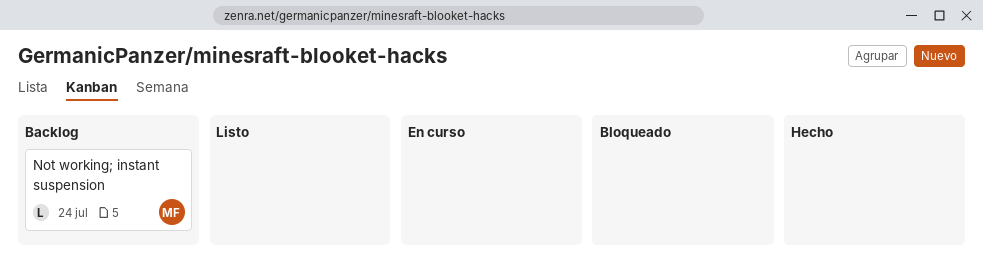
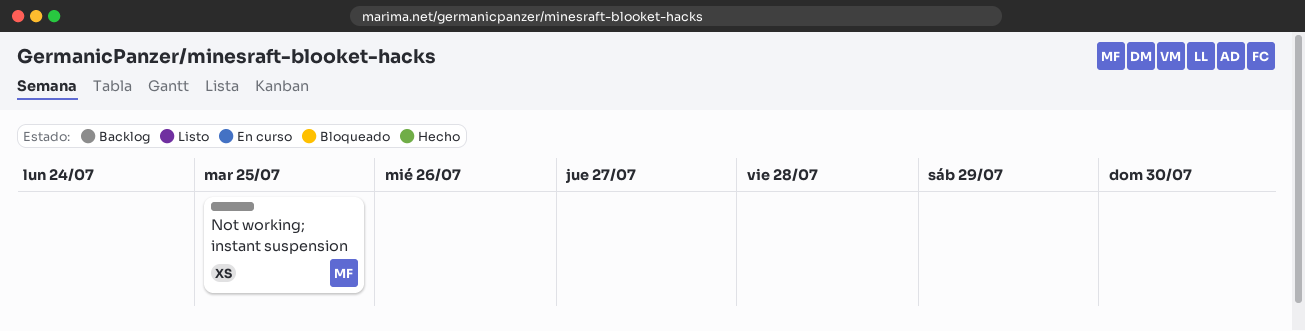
Not working; instant suspension, estimate: L -> XS
Not working; instant suspension, due: Jul 24 -> Jul 25

